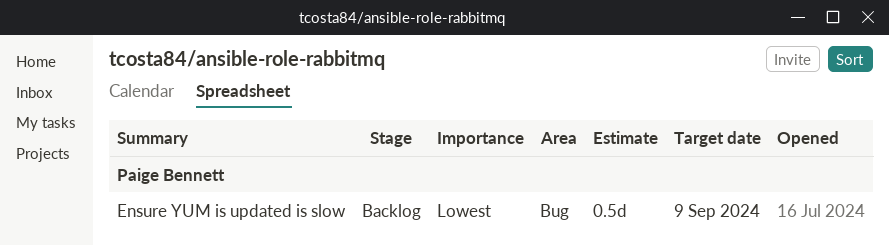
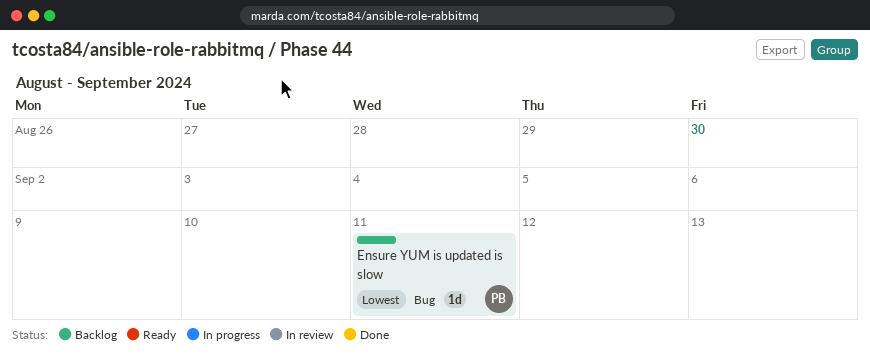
Ensure YUM is updated is slow, estimate: 0.5d -> 1d
Ensure YUM is updated is slow, due: Sep 9 -> Sep 11

